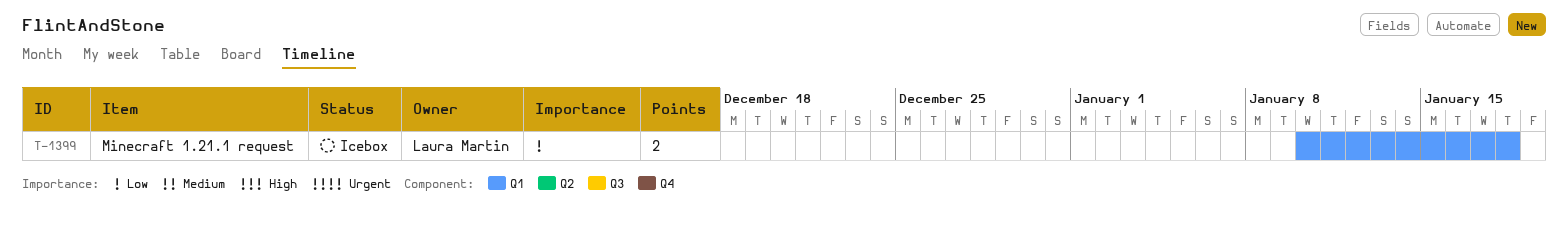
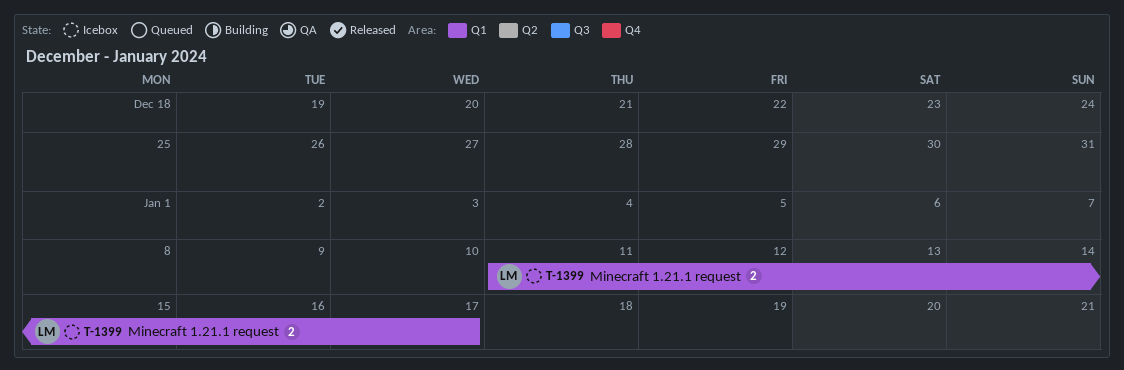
T-1399, start: Jan 10 -> Jan 11
T-1399, due: Jan 18 -> Jan 17

